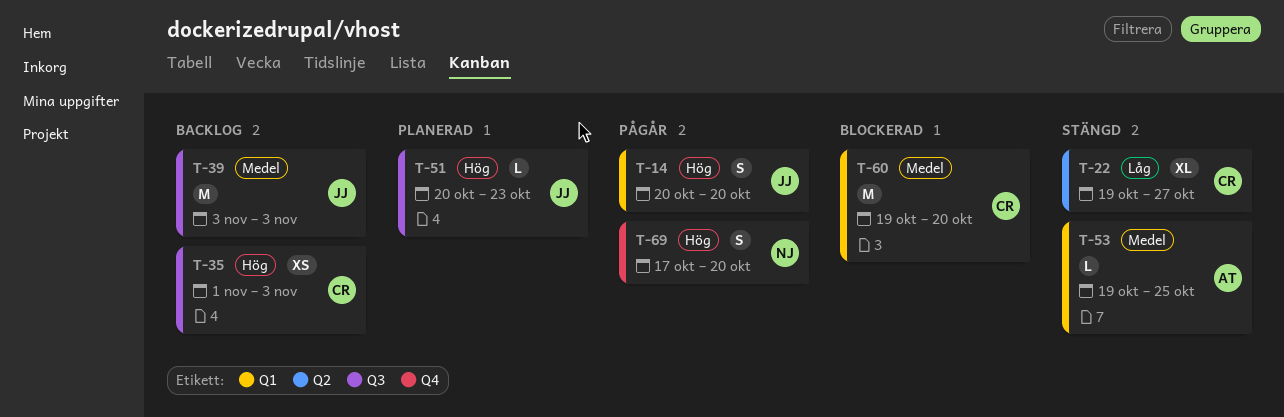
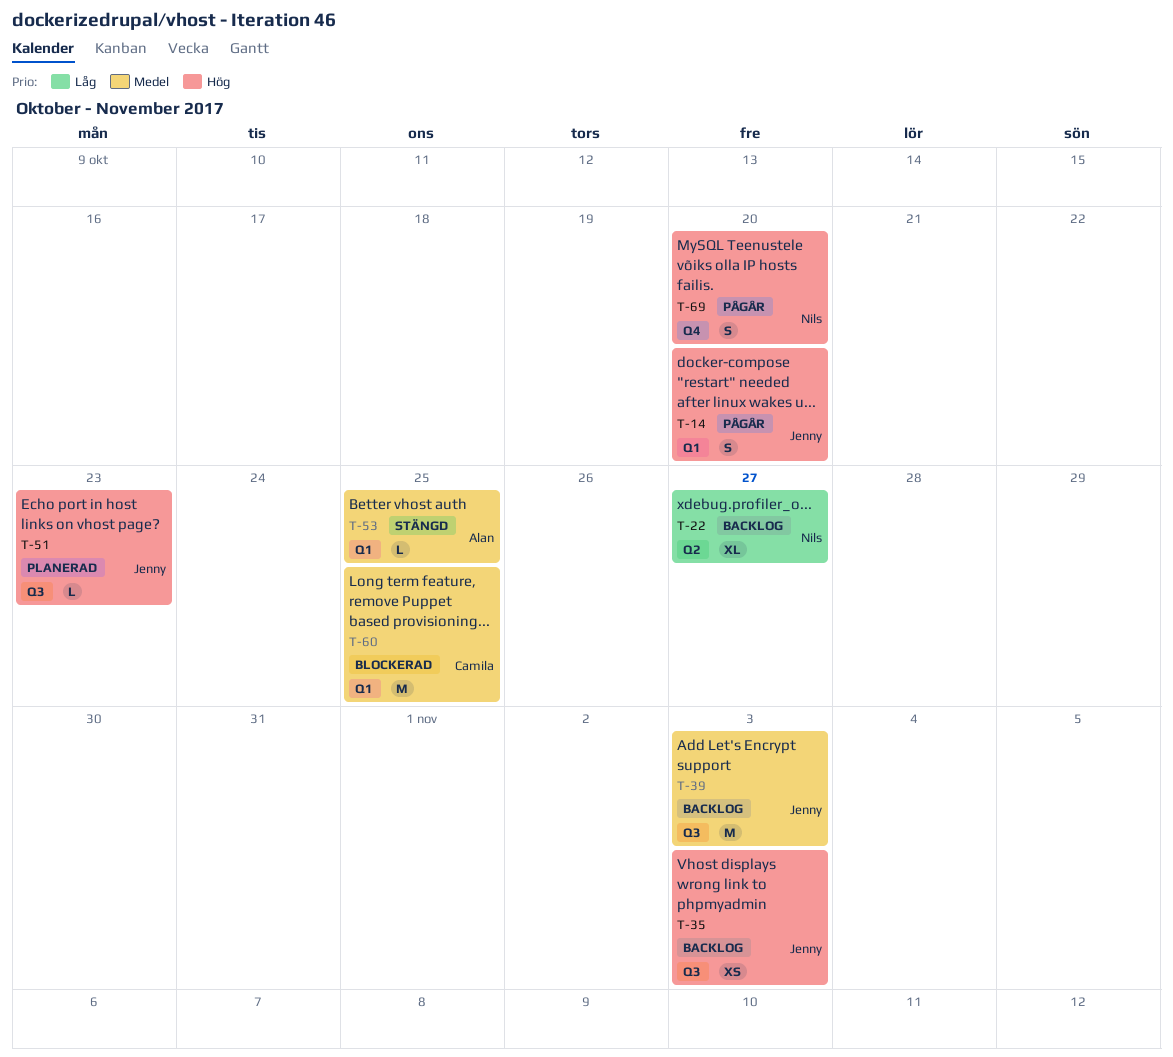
T-22, status: Stängd -> Backlog
T-22, owner: Camila -> Nils
T-35, owner: Camila -> Jenny
T-60, due: Oct 20 -> Oct 25

